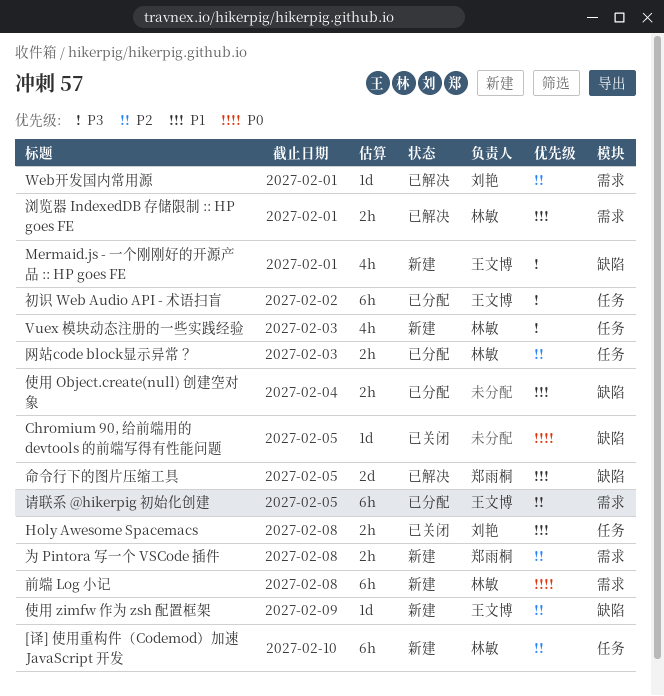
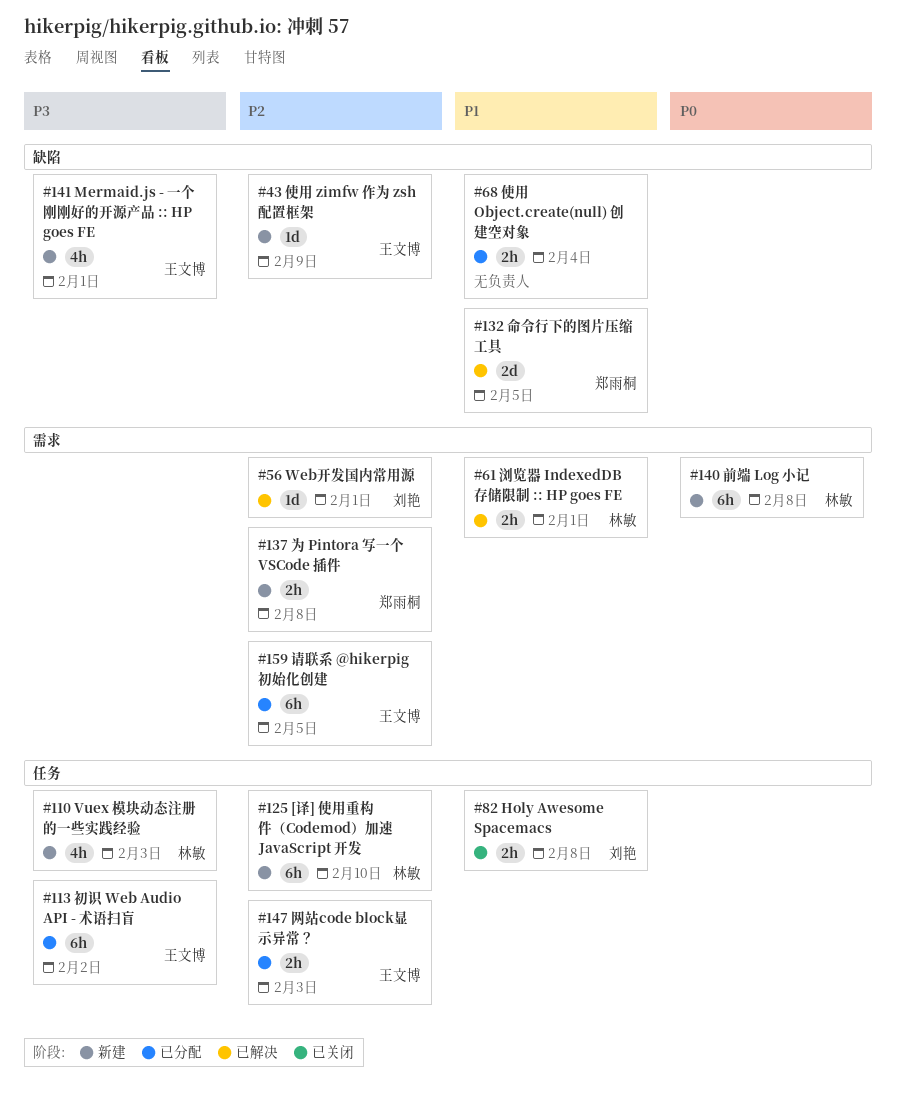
Chromium 90, 给前端用的 devtools 的前端写得有性能问题: present -> none
网站code block显示异常？, owner: 林敏 -> 王文博

